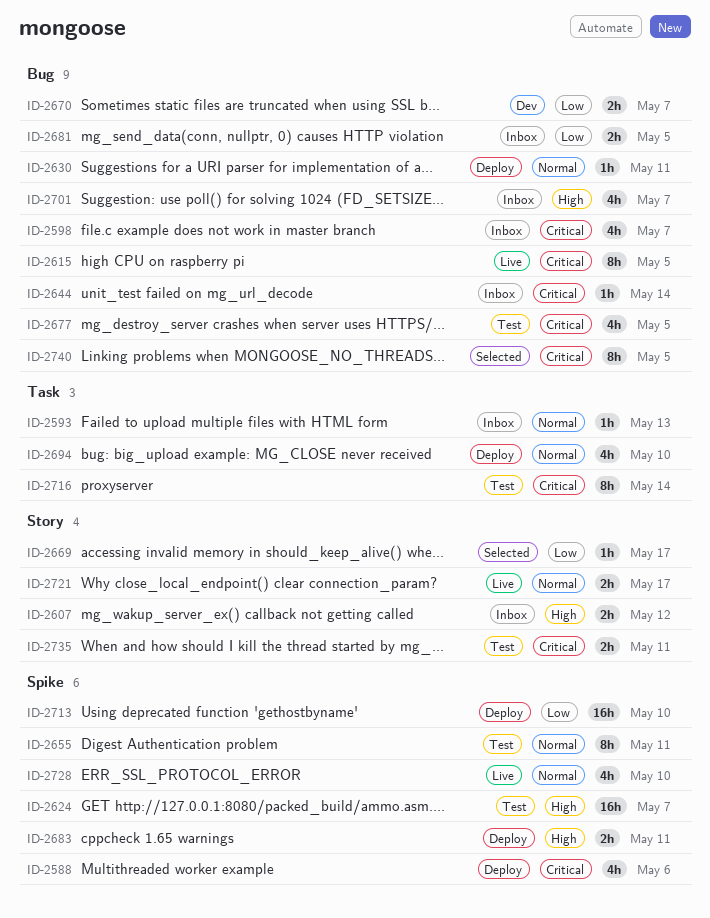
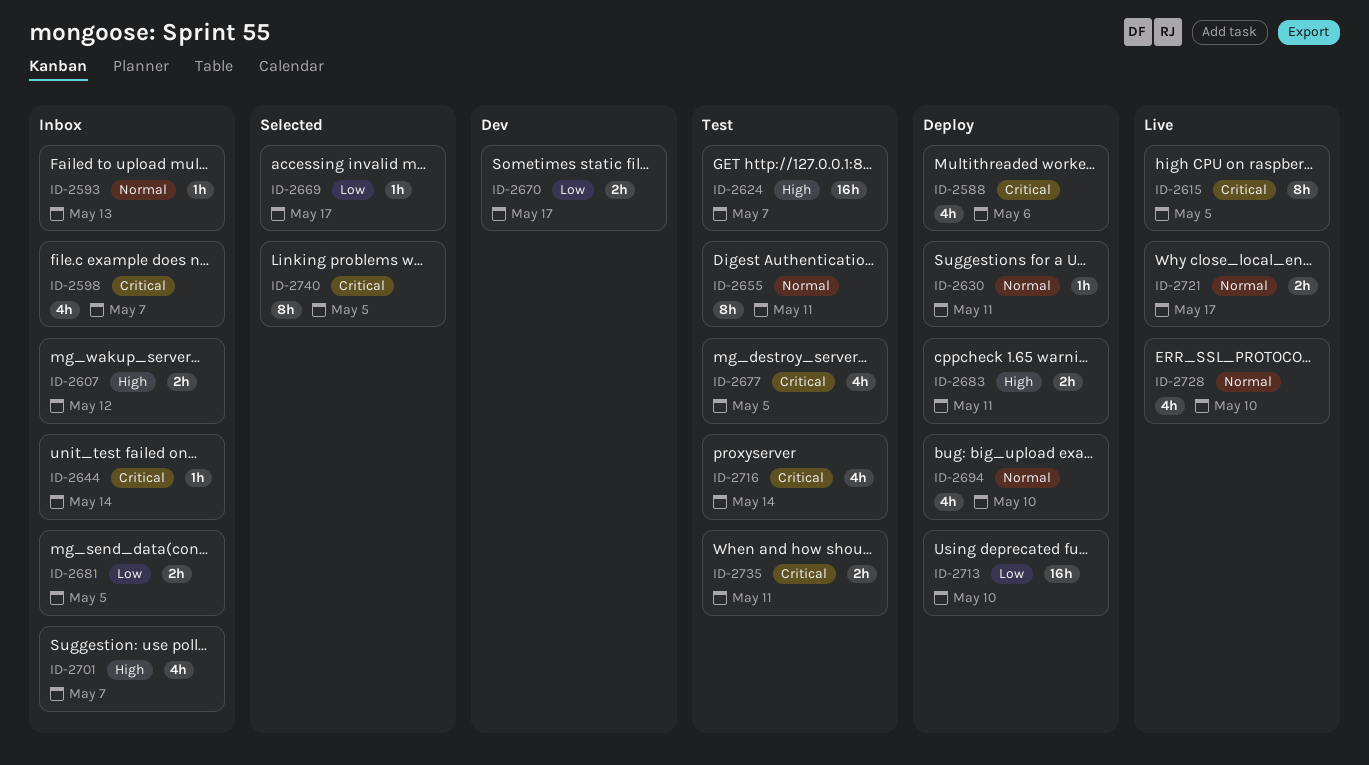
ID-2670, due: May 7 -> May 17
ID-2716, estimate: 8h -> 4h

